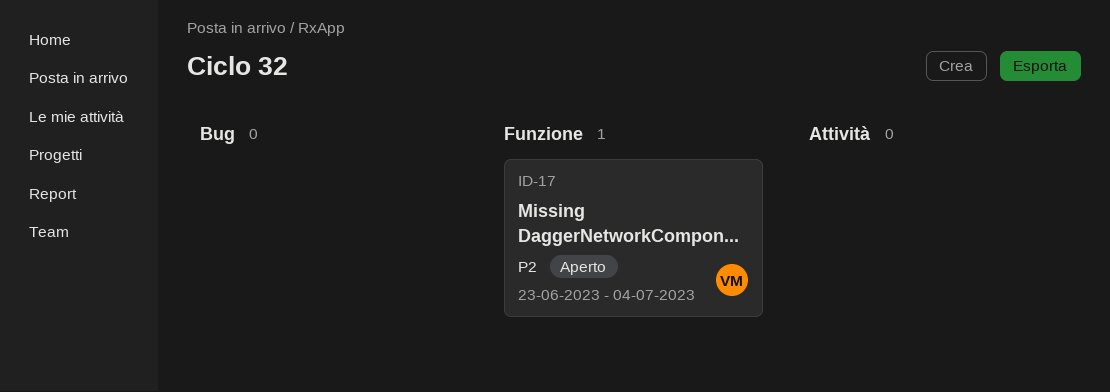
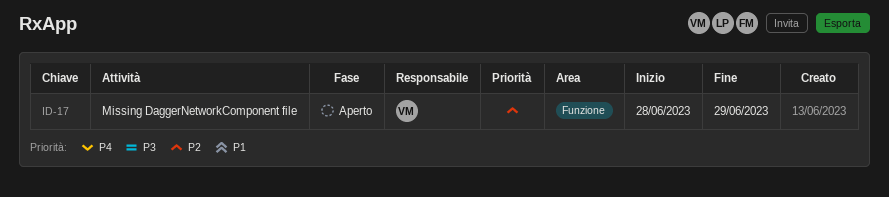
ID-17, start: Jun 23 -> Jun 28
ID-17, due: Jul 4 -> Jun 29

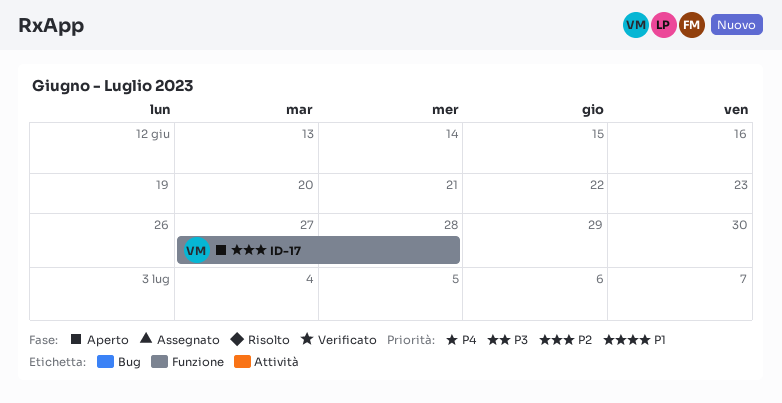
ID-17, start: Jun 28 -> Jun 27
ID-17, due: Jun 29 -> Jun 28

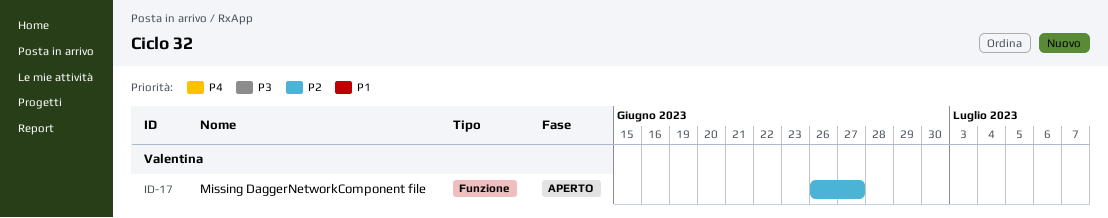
ID-17, start: Jun 27 -> Jun 26
ID-17, due: Jun 28 -> Jun 27

